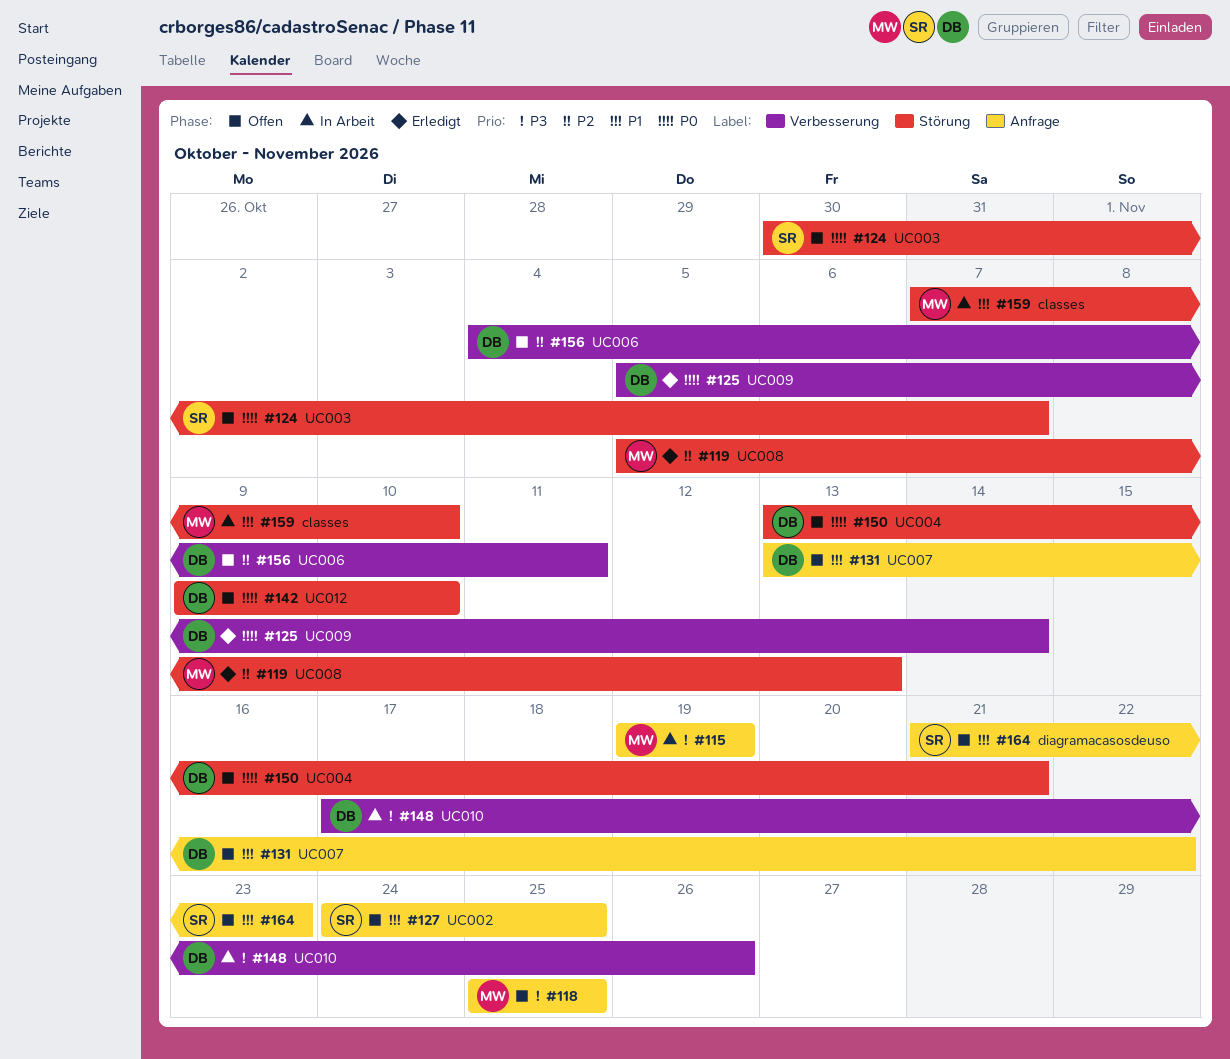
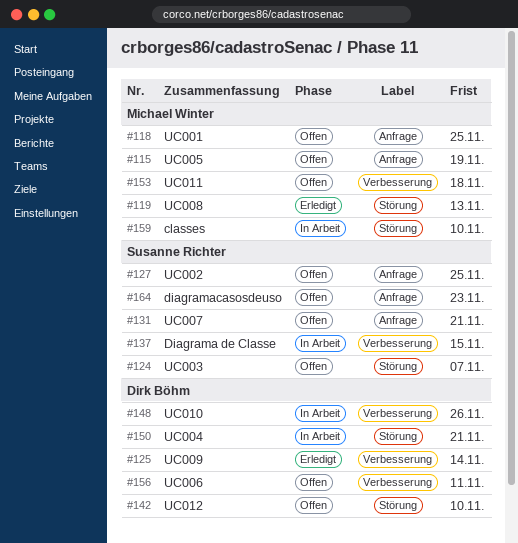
#115, status: In Arbeit -> Offen
#131, owner: Dirk Böhm -> Susanne Richter
#131, due: Nov 22 -> Nov 21
#137: none -> present
#150, status: Offen -> In Arbeit
#153: none -> present

